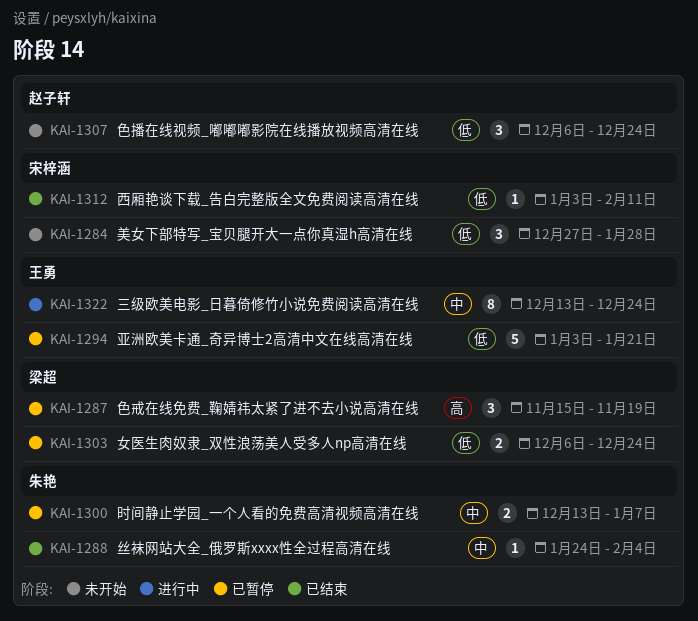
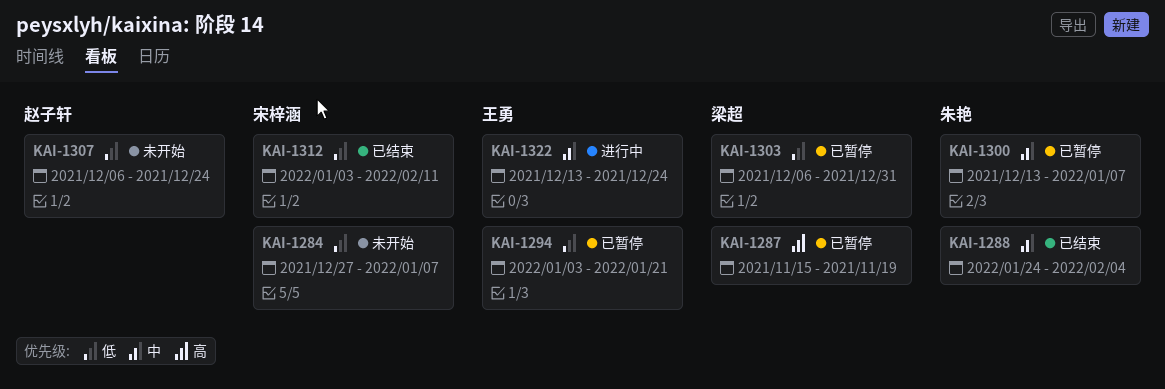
KAI-1284, due: Jan 28 -> Jan 7
KAI-1303, due: Dec 24 -> Dec 31

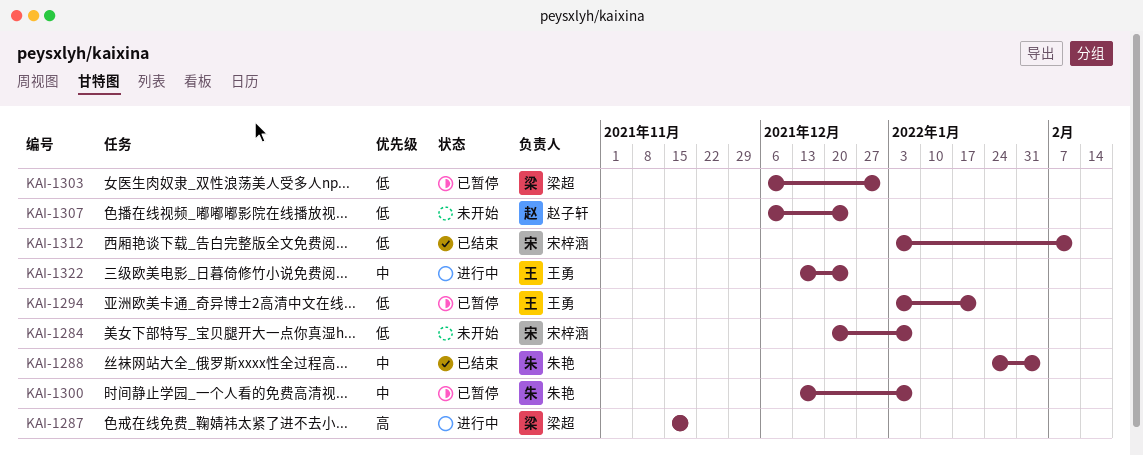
KAI-1284, start: Dec 27 -> Dec 20
KAI-1287, status: 已暂停 -> 进行中

